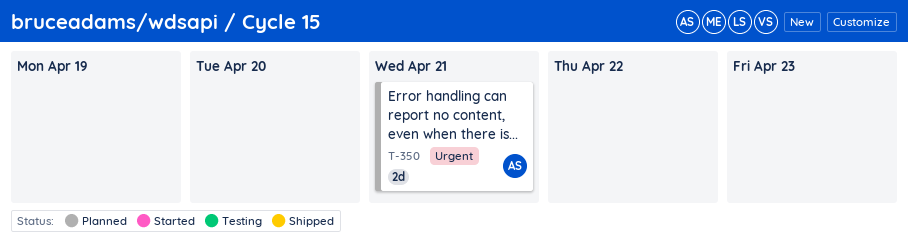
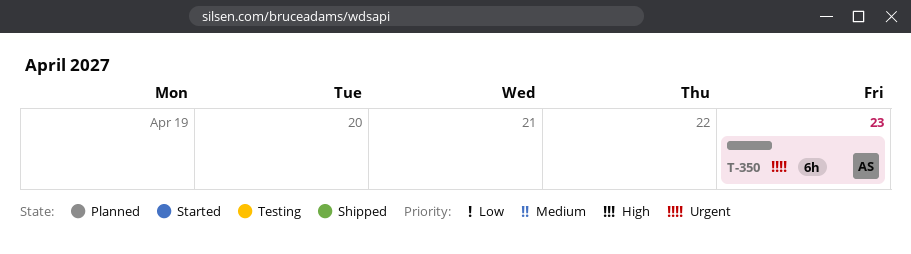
T-350, estimate: 2d -> 6h
T-350, due: Apr 21 -> Apr 23

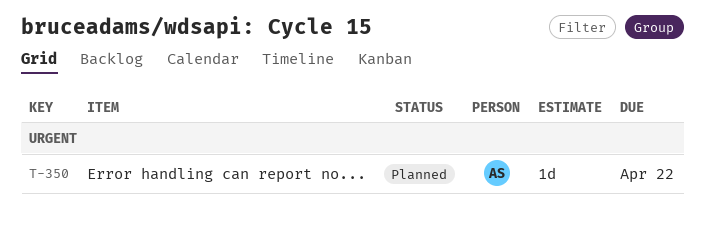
T-350, estimate: 6h -> 1d
T-350, due: Apr 23 -> Apr 22

